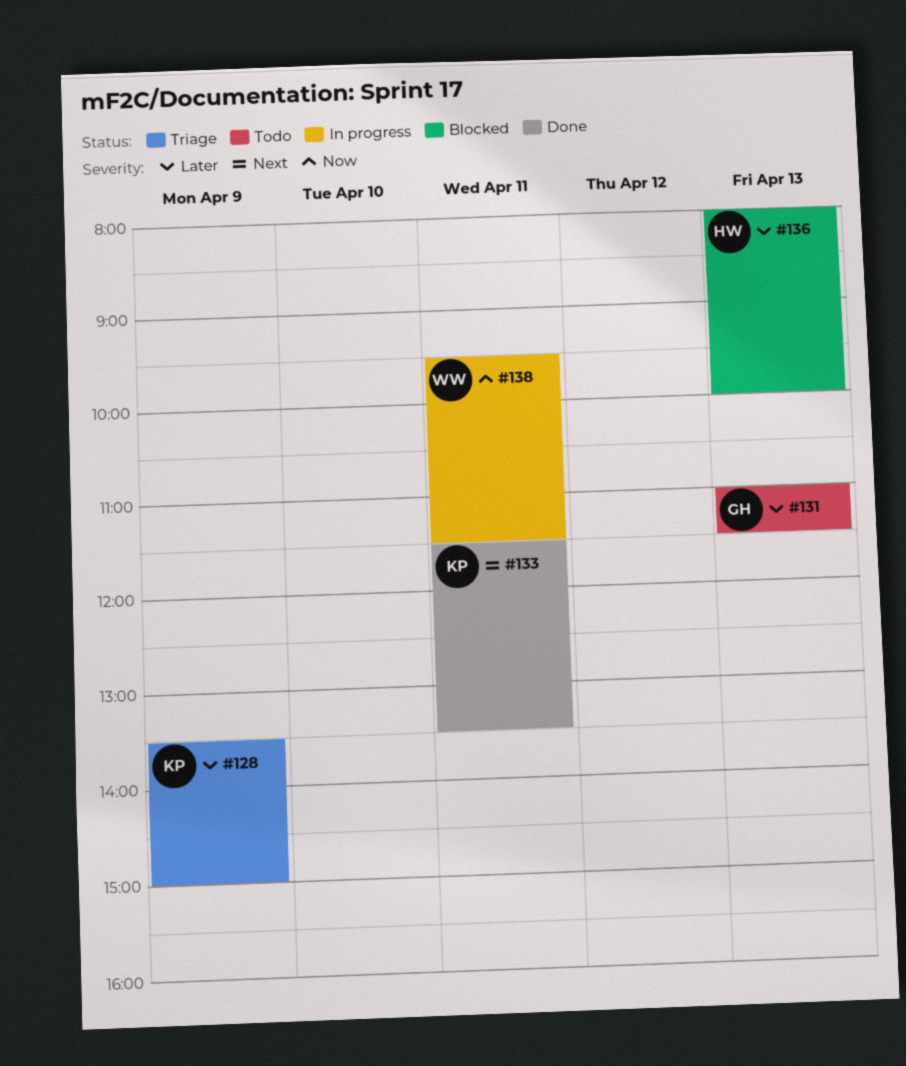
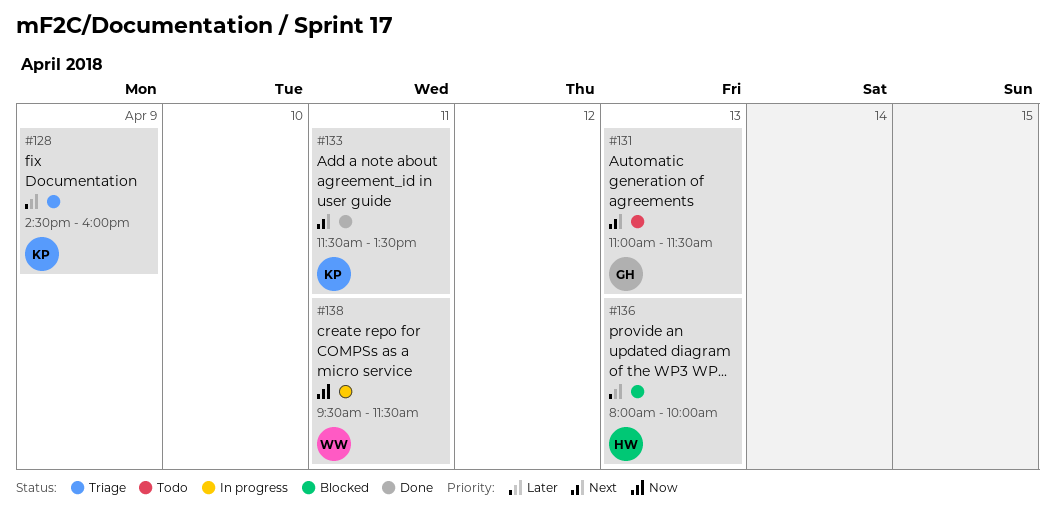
#128, begins: 13:30 -> 14:30
#128, ends: 15:00 -> 16:00
#131, priority: Later -> Next

